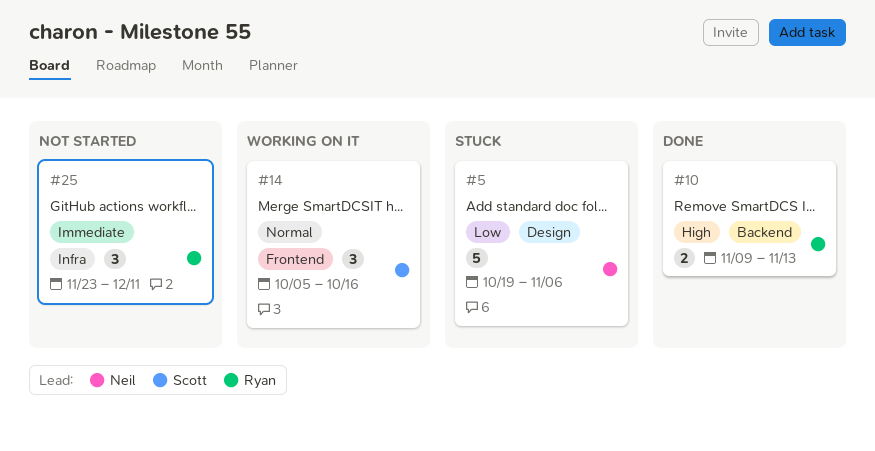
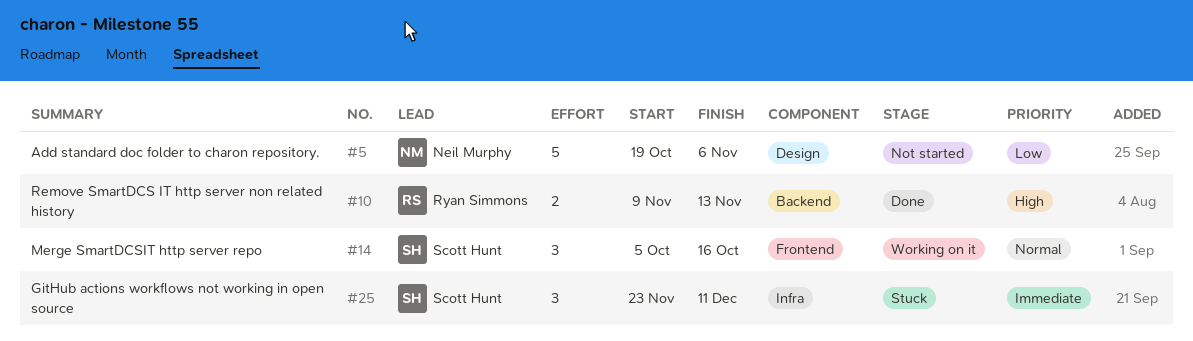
#5, status: Stuck -> Not started
#25, status: Not started -> Stuck
#25, owner: Ryan Simmons -> Scott Hunt

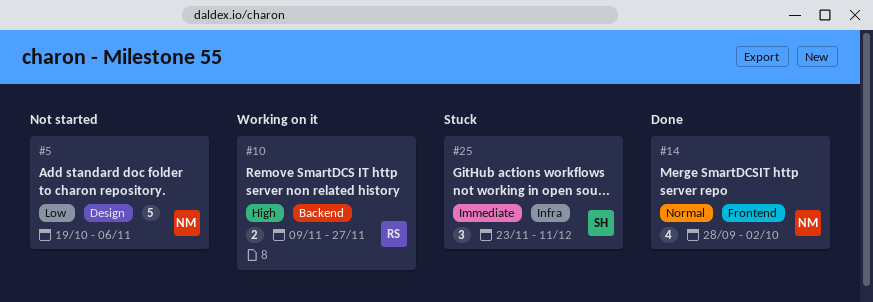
#10, status: Done -> Working on it
#10, due: Nov 13 -> Nov 27
#14, status: Working on it -> Done
#14, owner: Scott Hunt -> Neil Murphy
#14, estimate: 3 -> 4
#14, start: Oct 5 -> Sep 28
#14, due: Oct 16 -> Oct 2

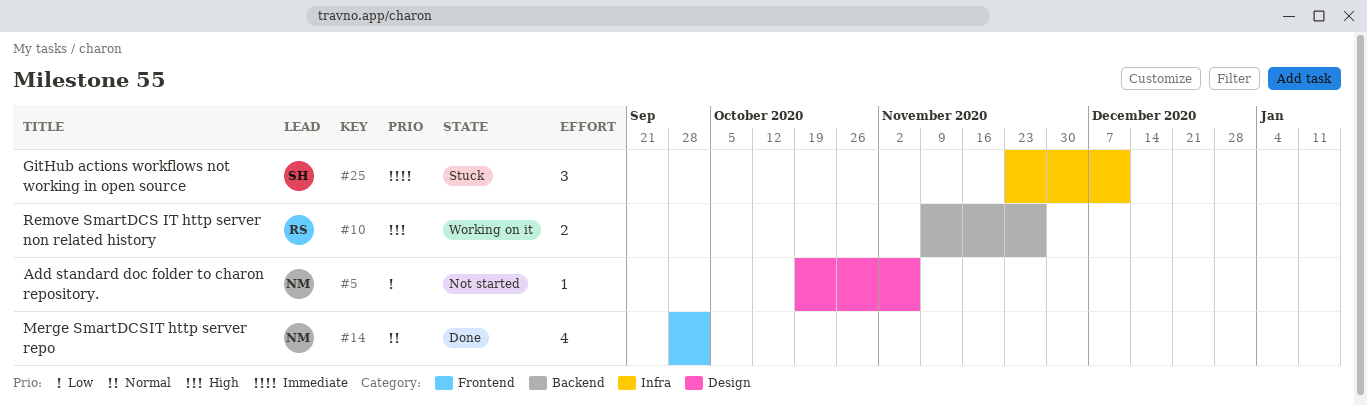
#5, estimate: 5 -> 1

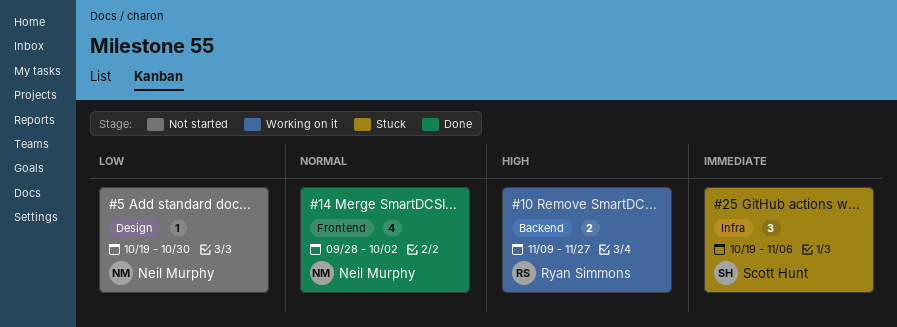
#5, due: Nov 6 -> Oct 30
#25, start: Nov 23 -> Oct 19
#25, due: Dec 11 -> Nov 6

